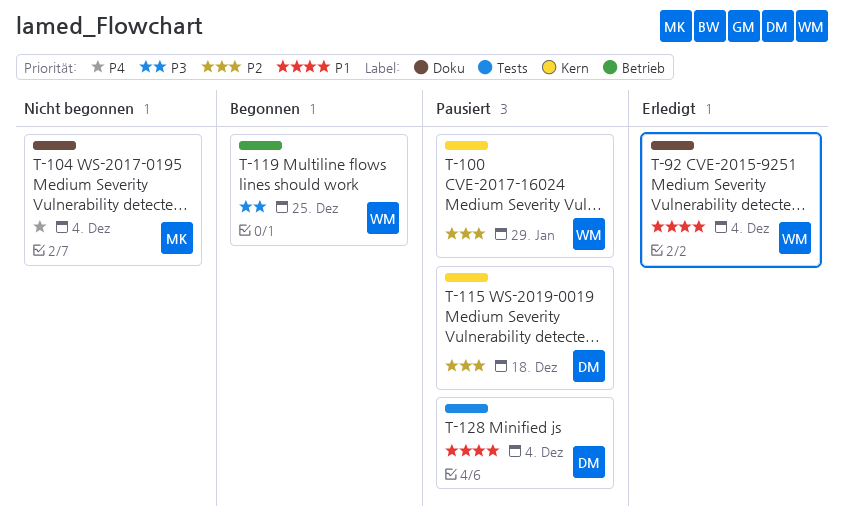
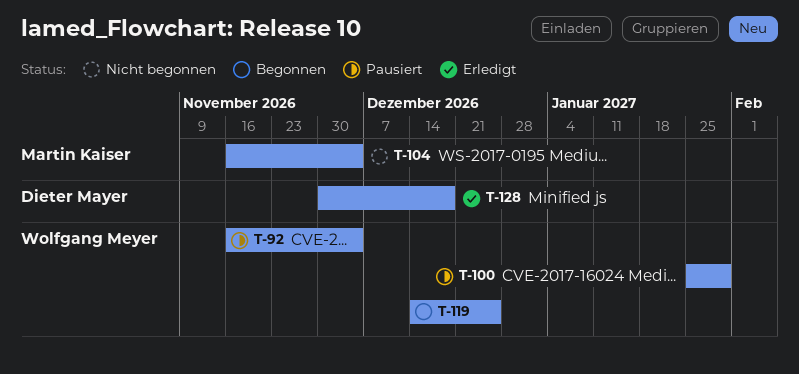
T-92, status: Erledigt -> Pausiert
T-115: present -> none
T-128, status: Pausiert -> Erledigt
T-128, due: Dec 4 -> Dec 18

